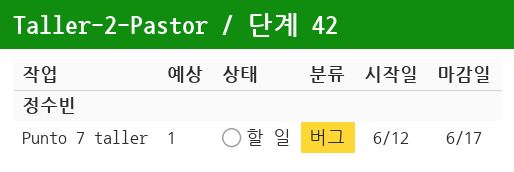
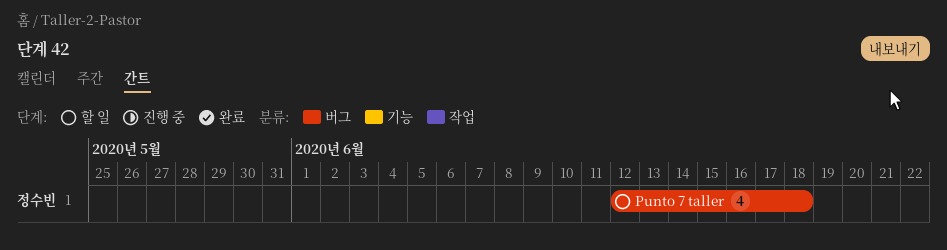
Punto 7 taller, estimate: 1 -> 4
Punto 7 taller, due: Jun 17 -> Jun 18

